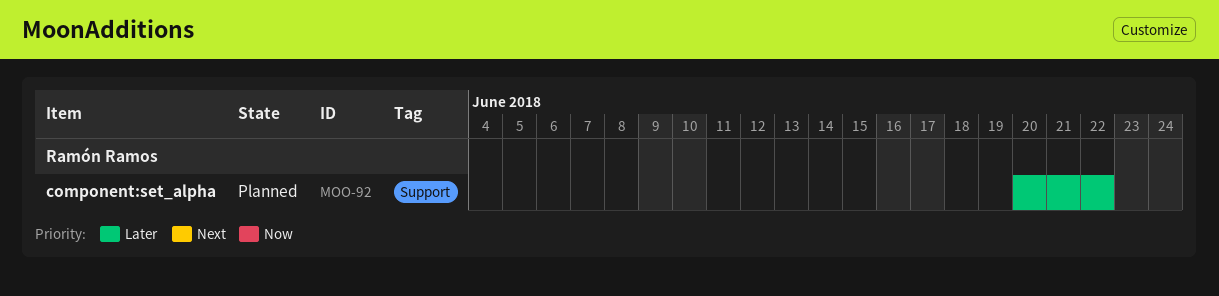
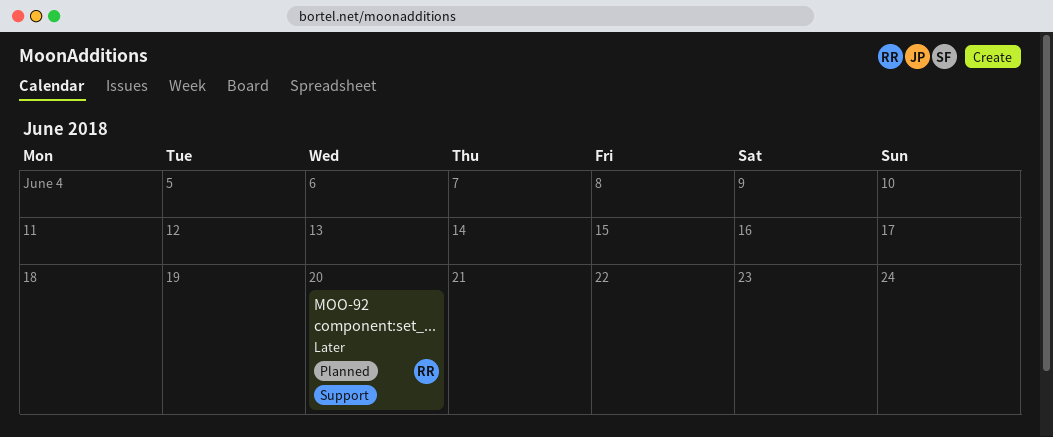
MOO-92, due: Jun 22 -> Jun 20

